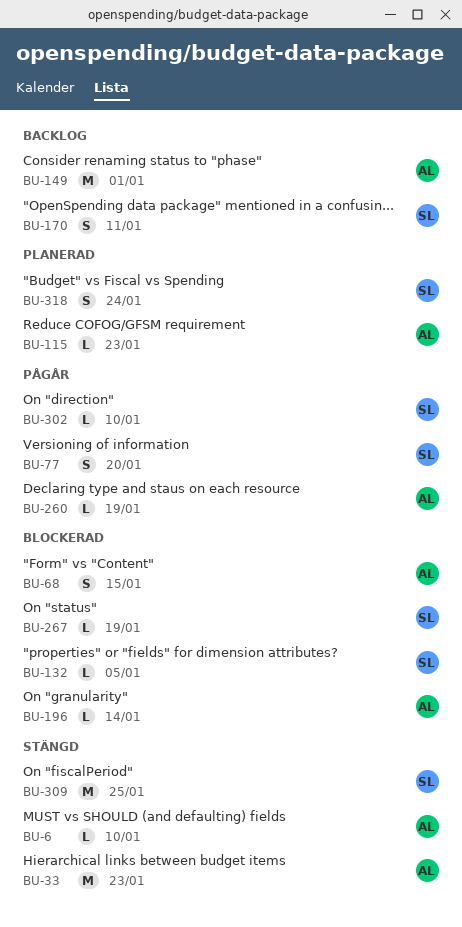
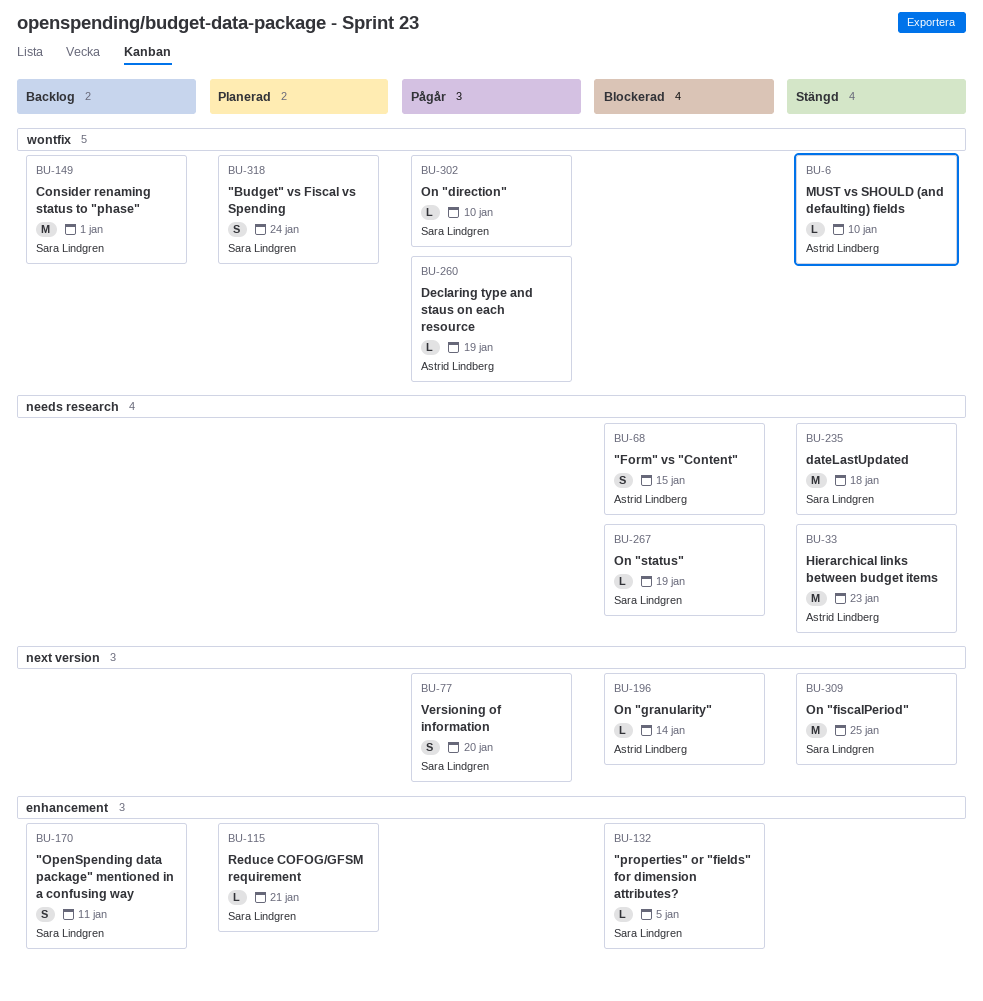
BU-115, owner: Astrid Lindberg -> Sara Lindgren
BU-115, due: Jan 23 -> Jan 21
BU-149, owner: Astrid Lindberg -> Sara Lindgren
BU-235: none -> present

